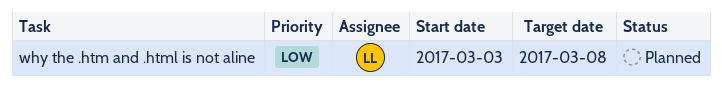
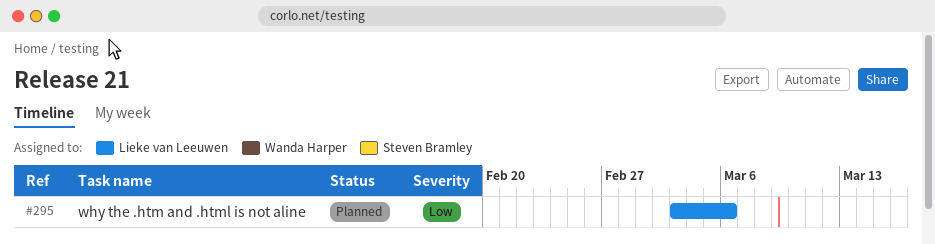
why the .htm and .html is not aline, due: Mar 8 -> Mar 6

